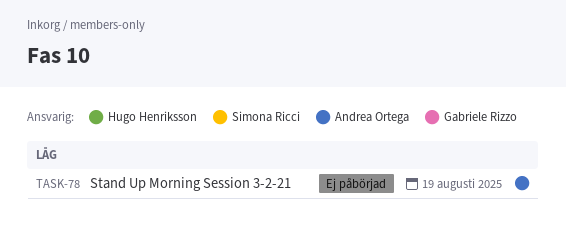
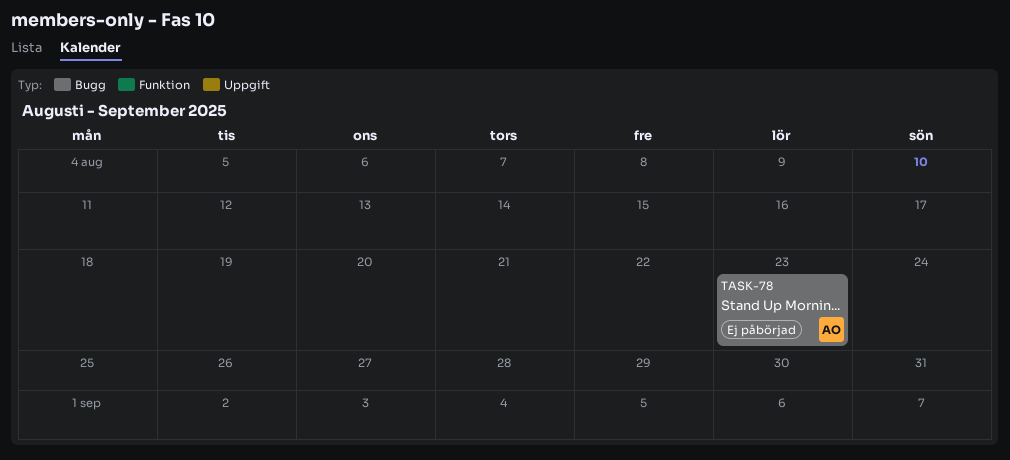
TASK-78, due: Aug 19 -> Aug 23

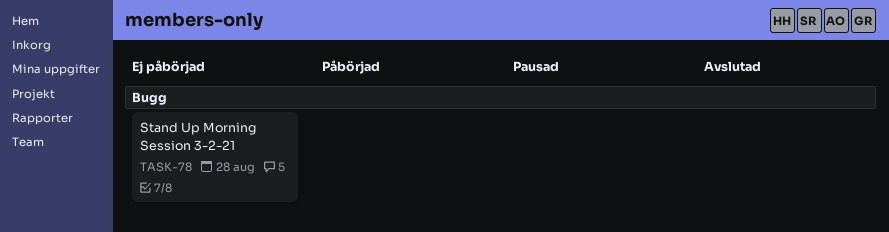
TASK-78, due: Aug 23 -> Aug 28

